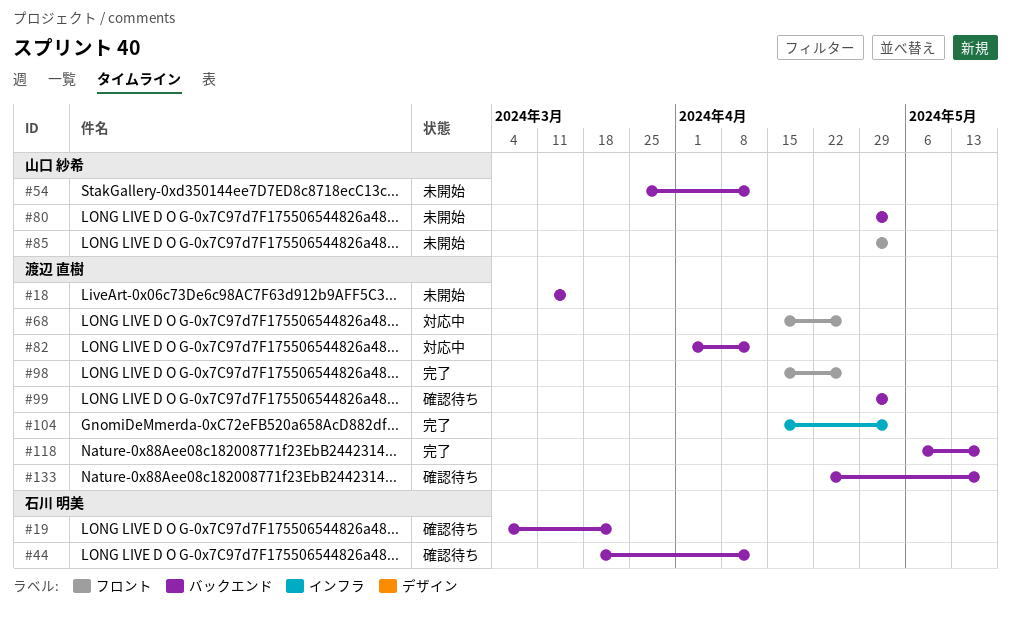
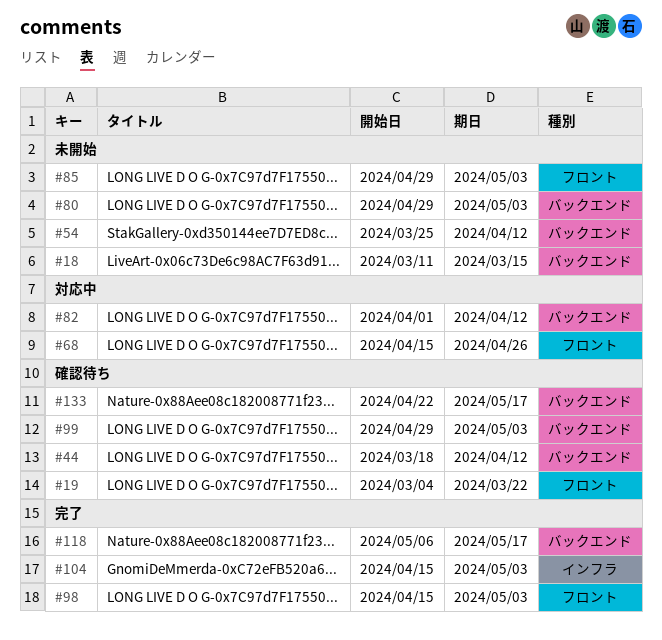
#19, label: バックエンド -> フロント
#98, due: Apr 26 -> May 3

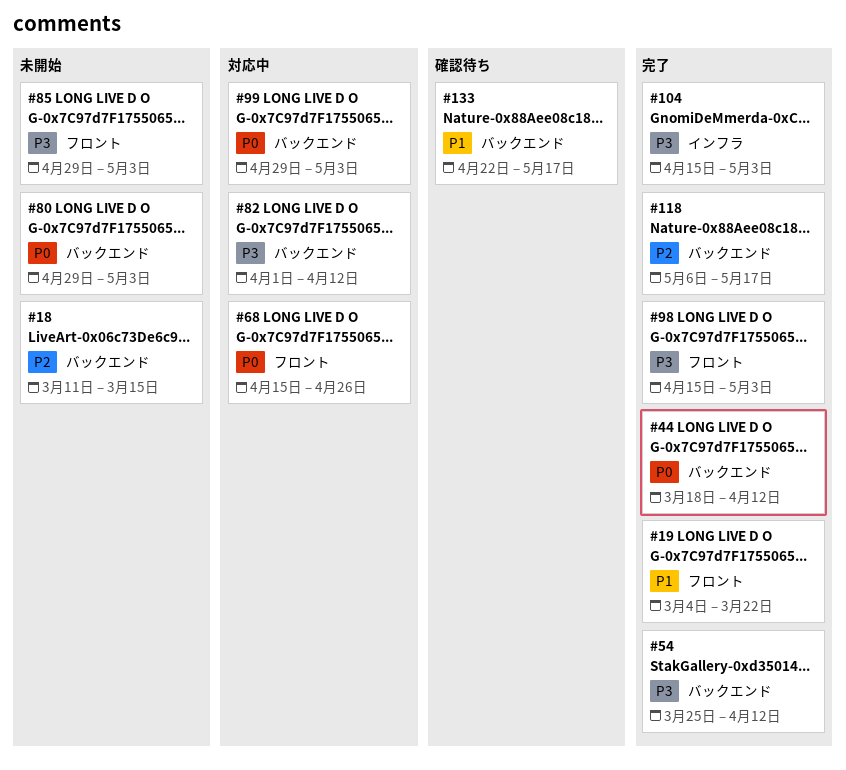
#19, status: 確認待ち -> 完了
#44, status: 確認待ち -> 完了
#54, status: 未開始 -> 完了
#99, status: 確認待ち -> 対応中

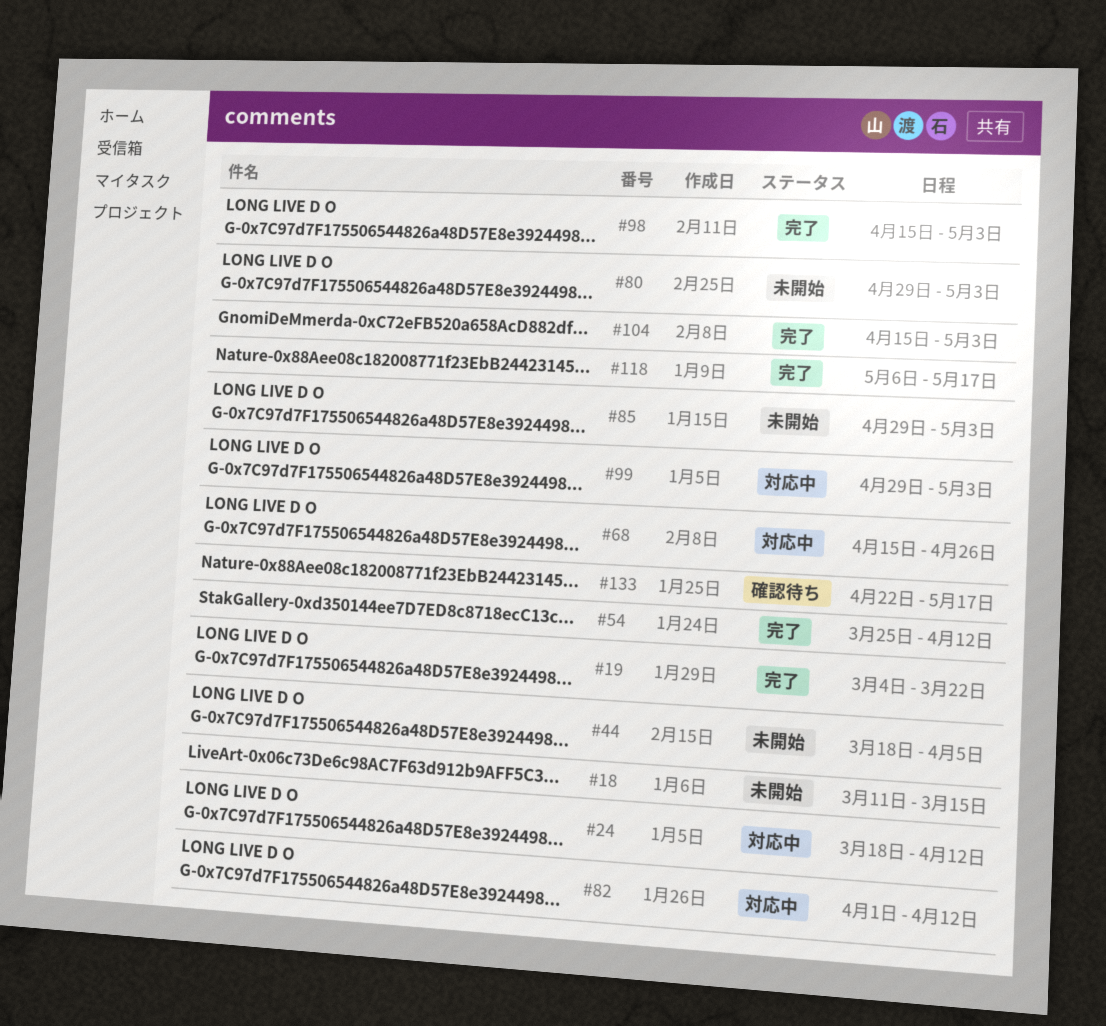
#24: none -> present
#44, status: 完了 -> 未開始
#44, due: Apr 12 -> Apr 5

